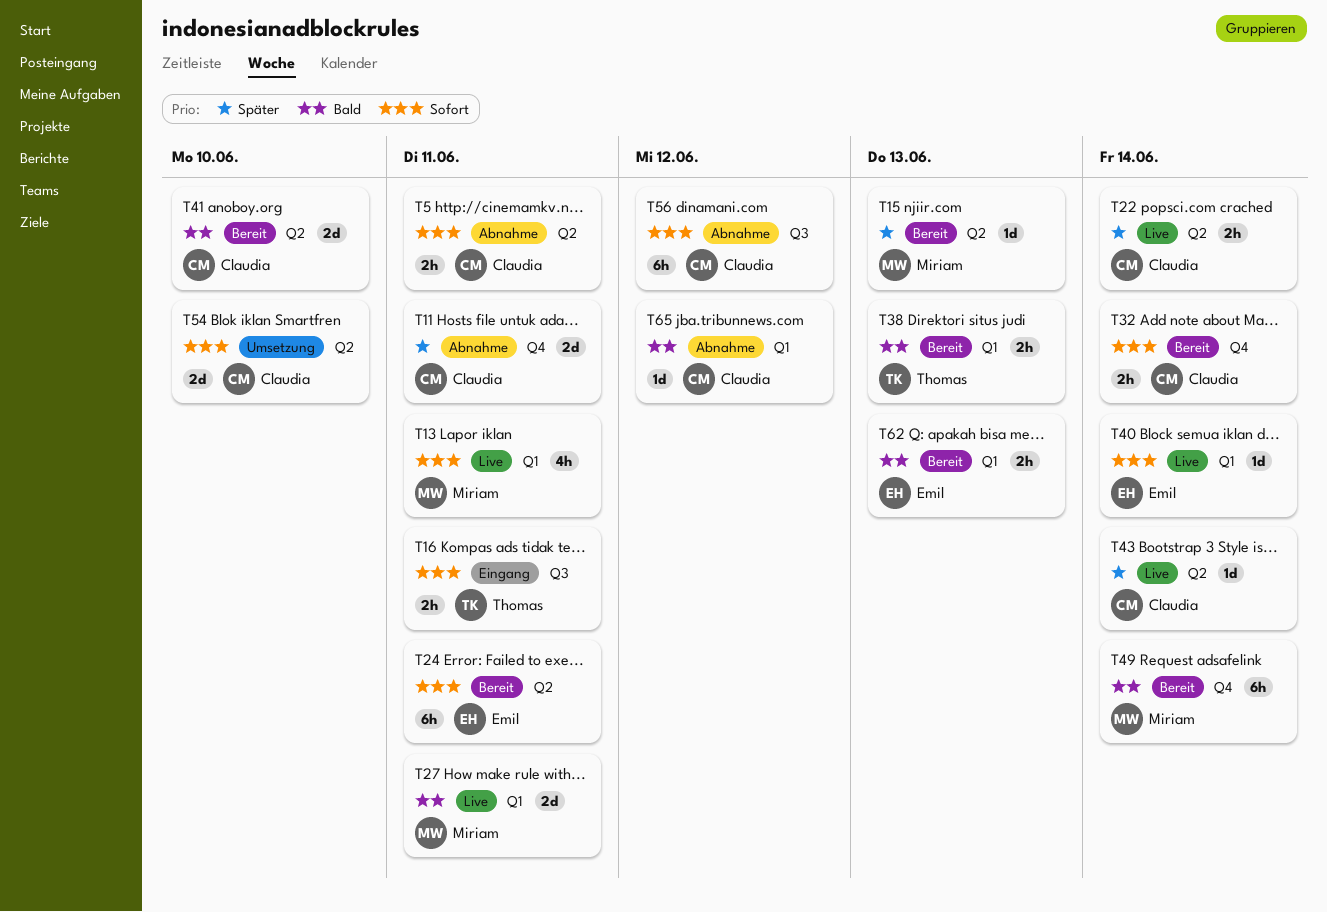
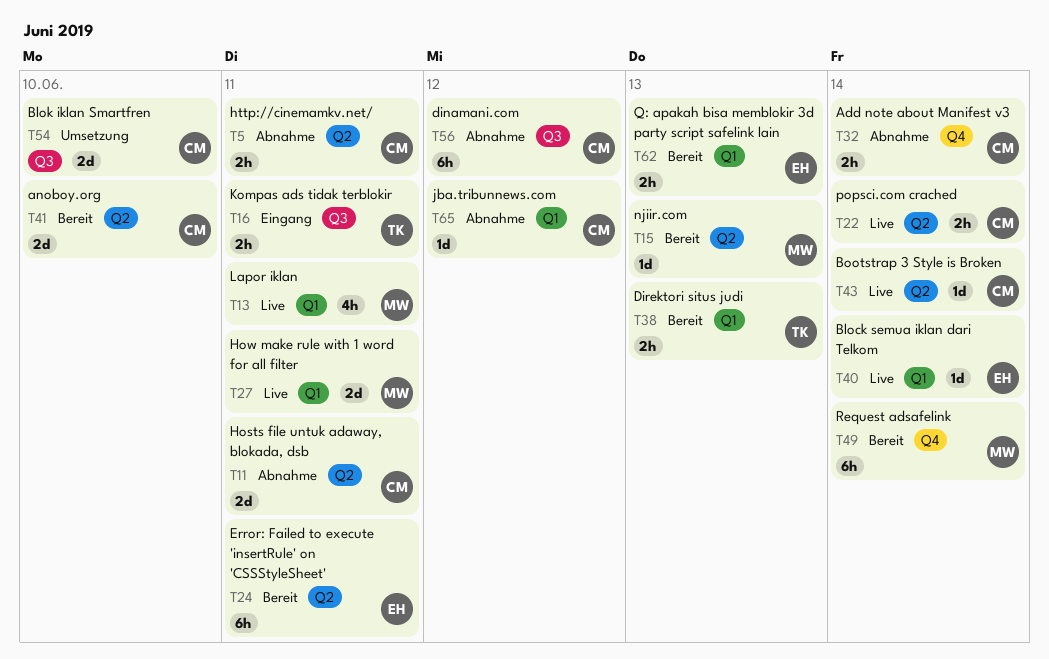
T11, label: Q4 -> Q2
T32, status: Bereit -> Abnahme
T54, label: Q2 -> Q3

